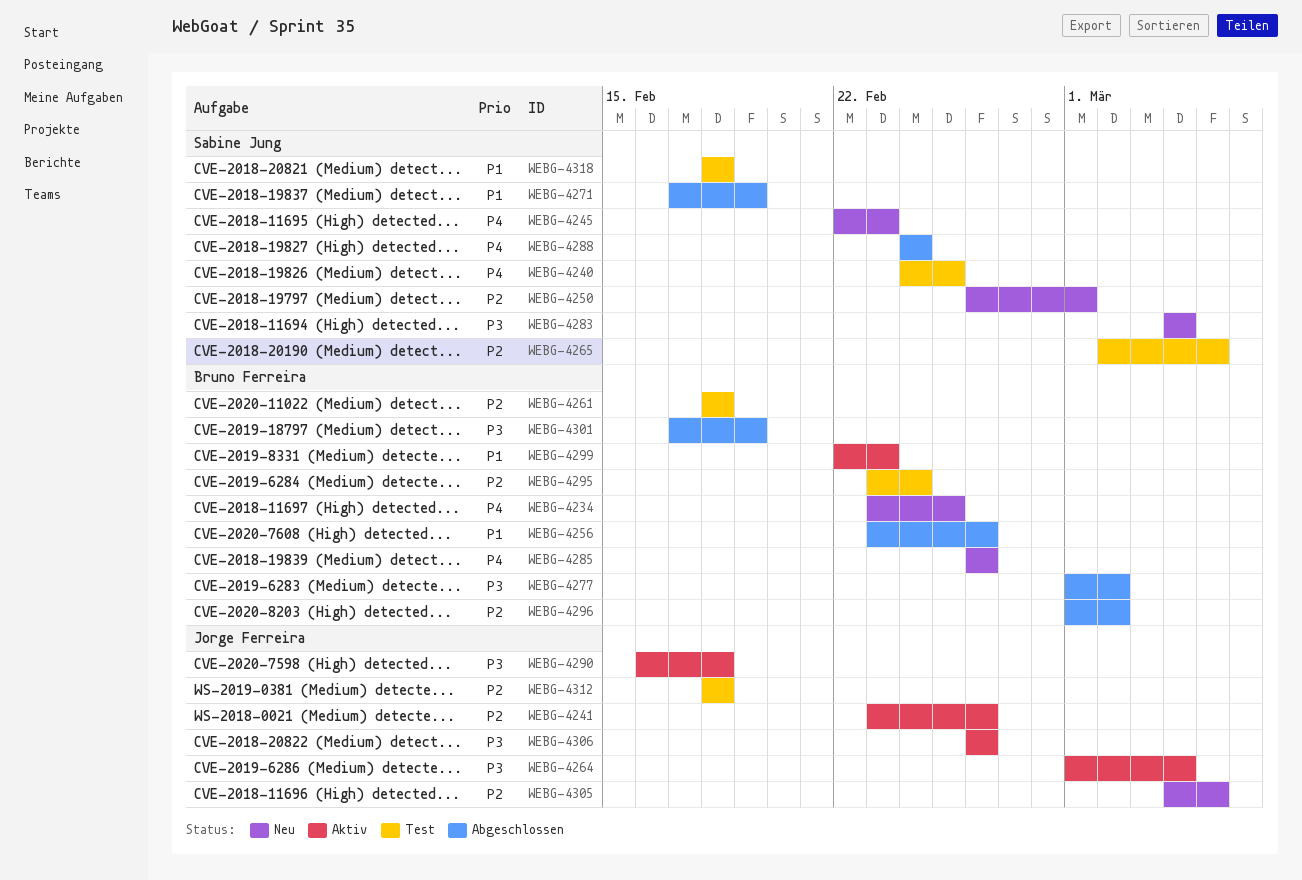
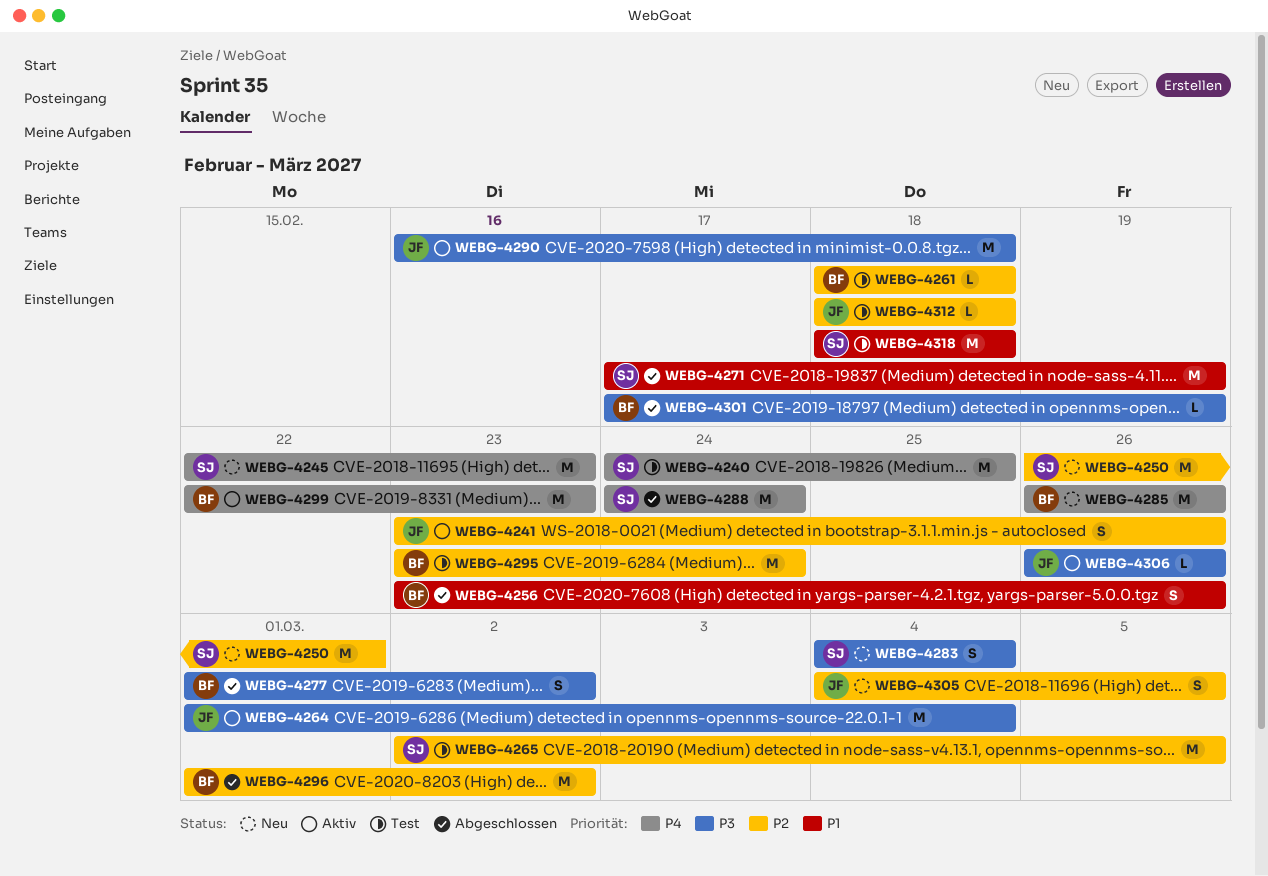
WEBG-4234: present -> none
WEBG-4299, priority: P1 -> P4

